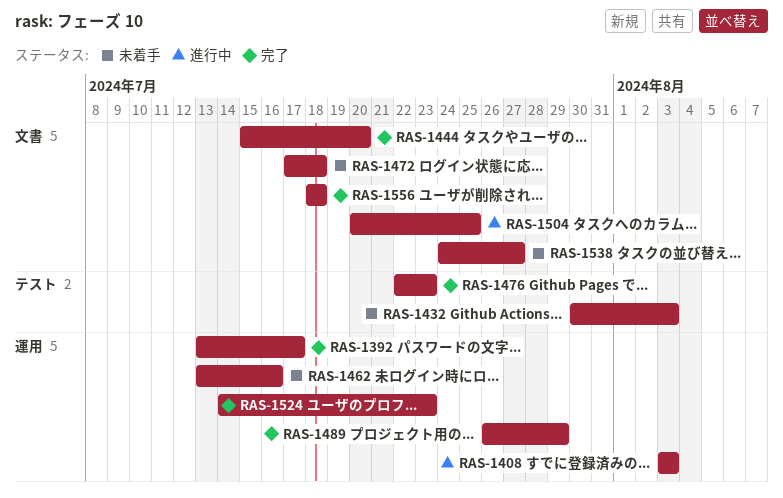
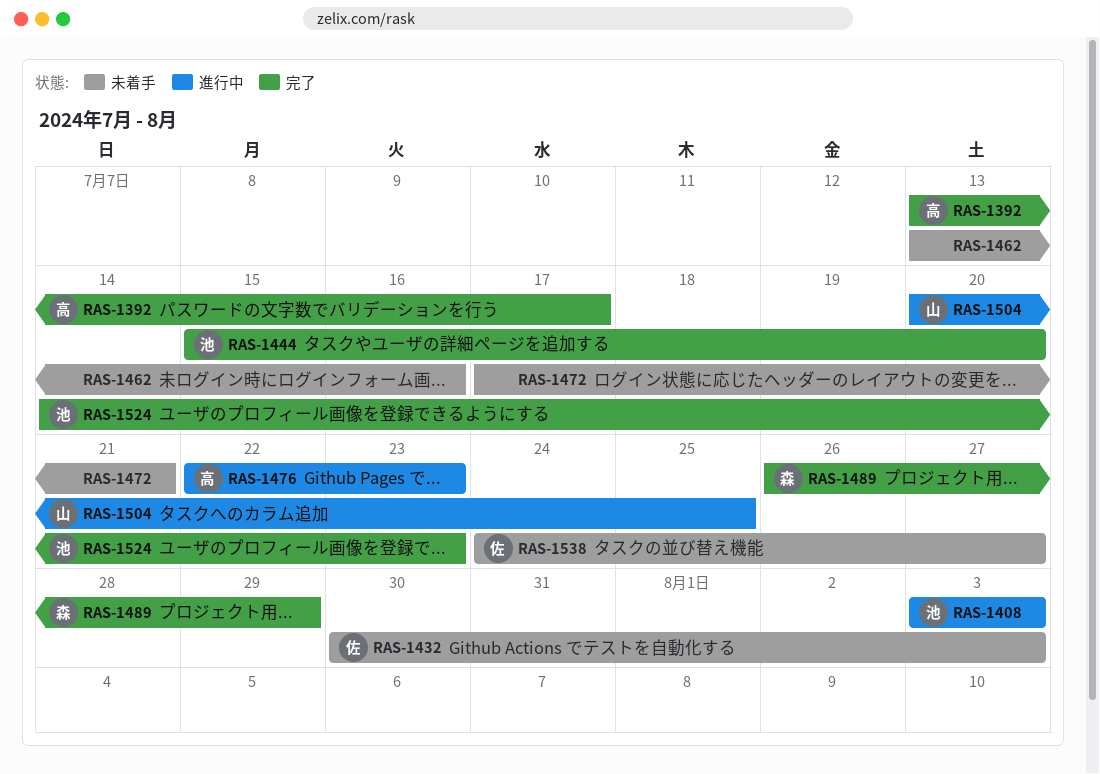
RAS-1472, due: Jul 18 -> Jul 21
RAS-1476, status: 完了 -> 進行中
RAS-1556: present -> none

